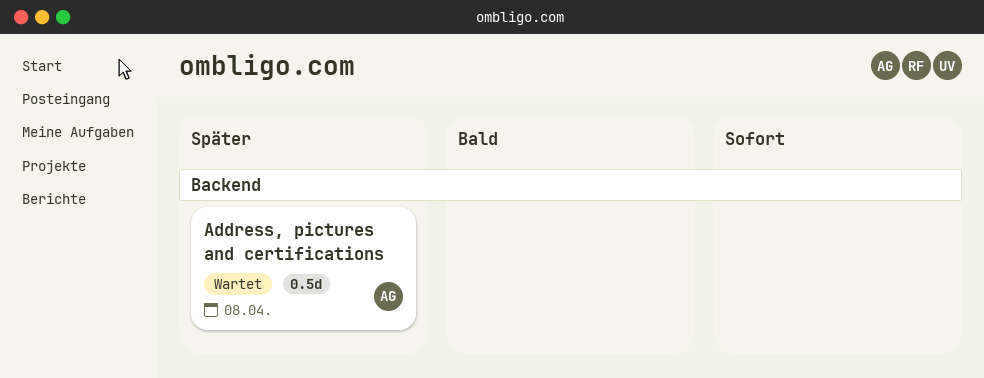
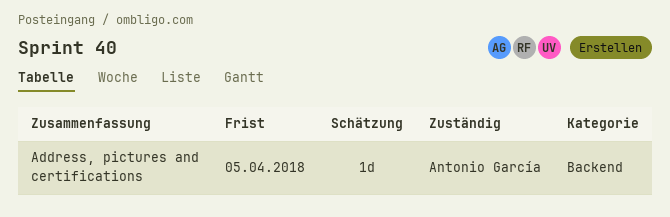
Address, pictures and certifications, estimate: 0.5d -> 1d
Address, pictures and certifications, due: Apr 8 -> Apr 5

